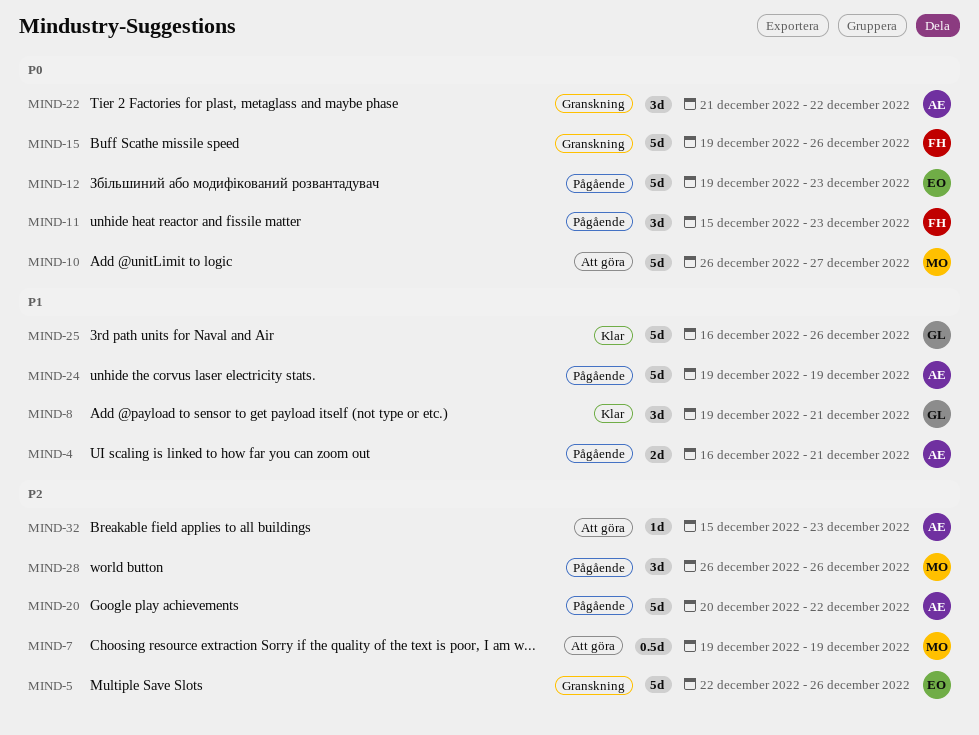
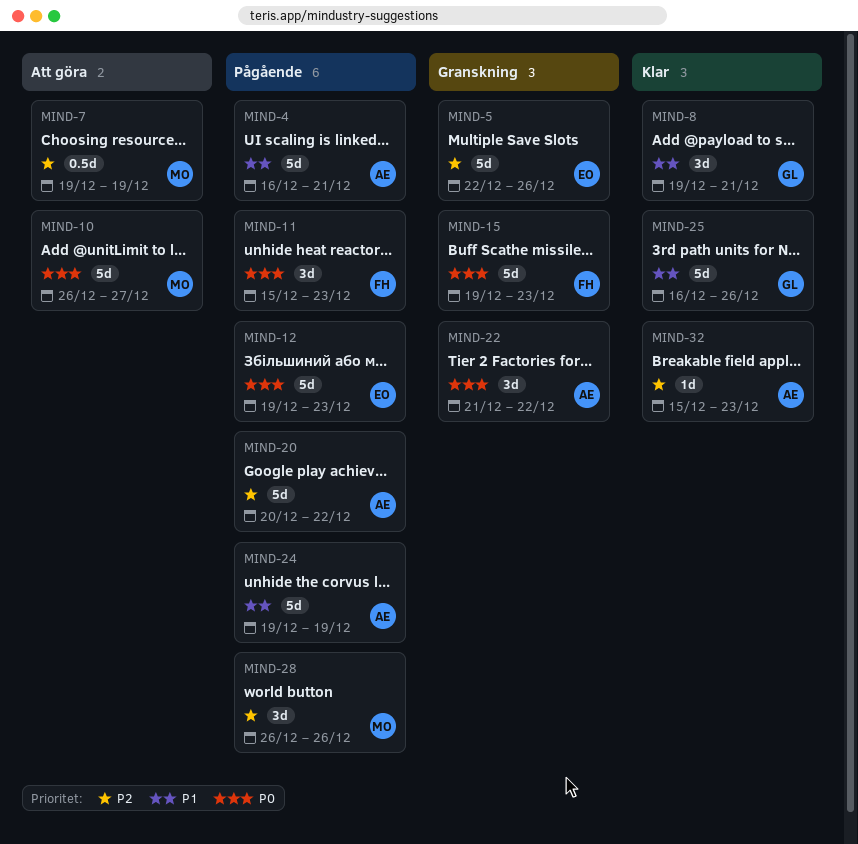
MIND-4, estimate: 2d -> 5d
MIND-15, due: Dec 26 -> Dec 23
MIND-32, status: Att göra -> Klar

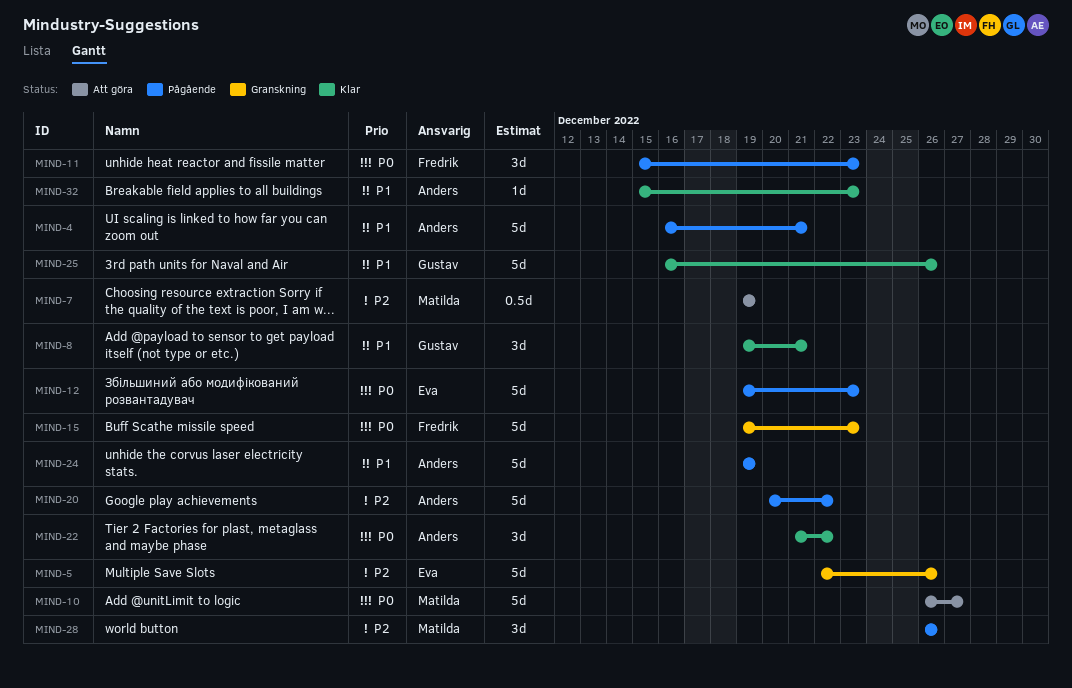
MIND-22, status: Granskning -> Klar
MIND-32, priority: P2 -> P1

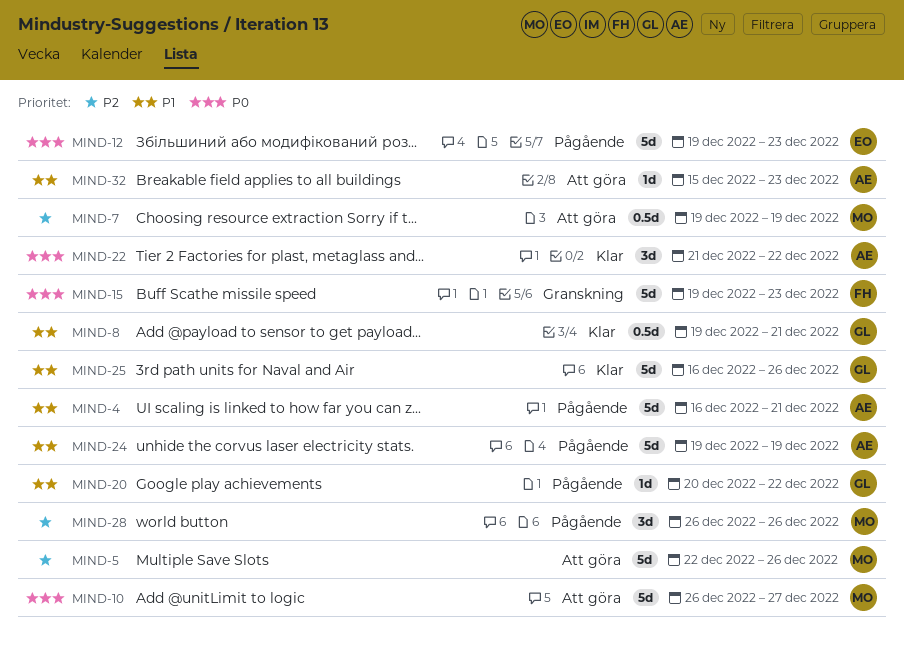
MIND-5, status: Granskning -> Att göra
MIND-5, owner: Eva -> Matilda
MIND-8, estimate: 3d -> 0.5d
MIND-11: present -> none
MIND-20, owner: Anders -> Gustav
MIND-20, priority: P2 -> P1
MIND-20, estimate: 5d -> 1d
MIND-32, status: Klar -> Att göra

